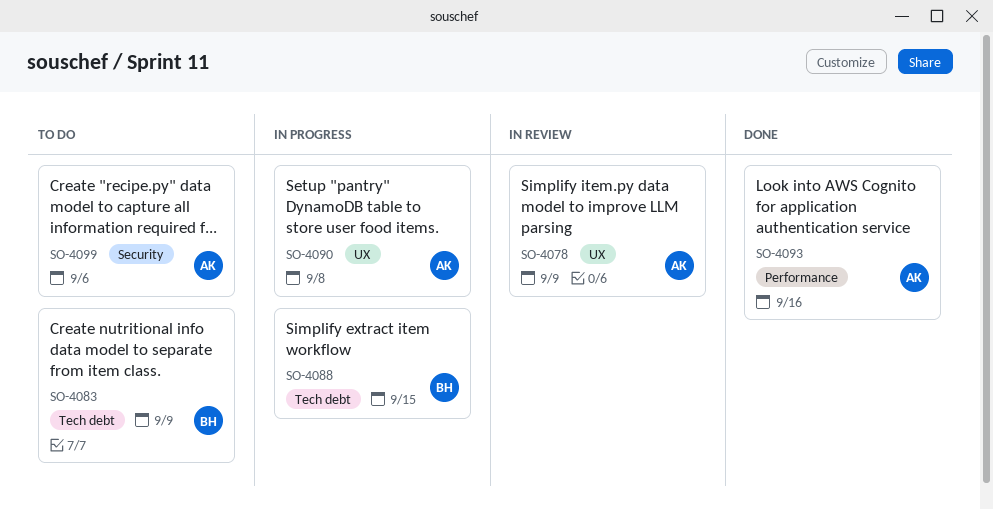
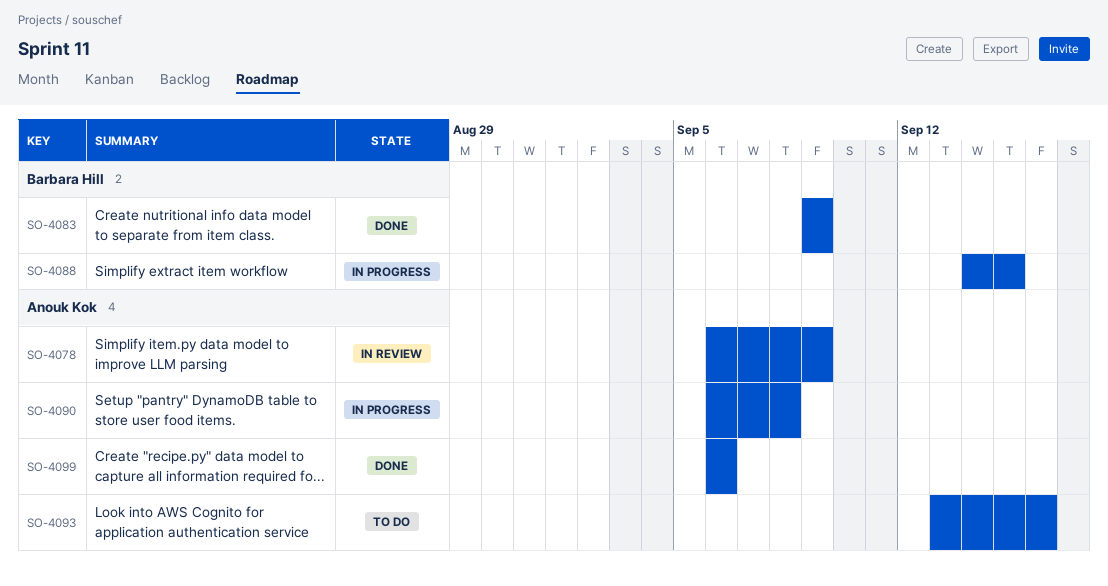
SO-4083, status: To do -> Done
SO-4093, status: Done -> To do
SO-4099, status: To do -> Done

